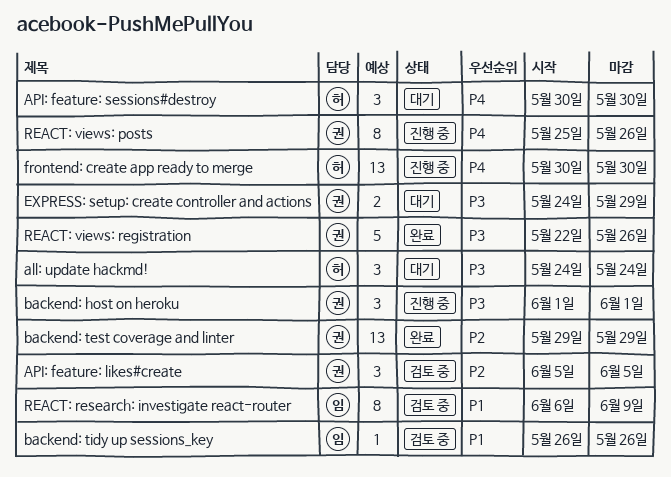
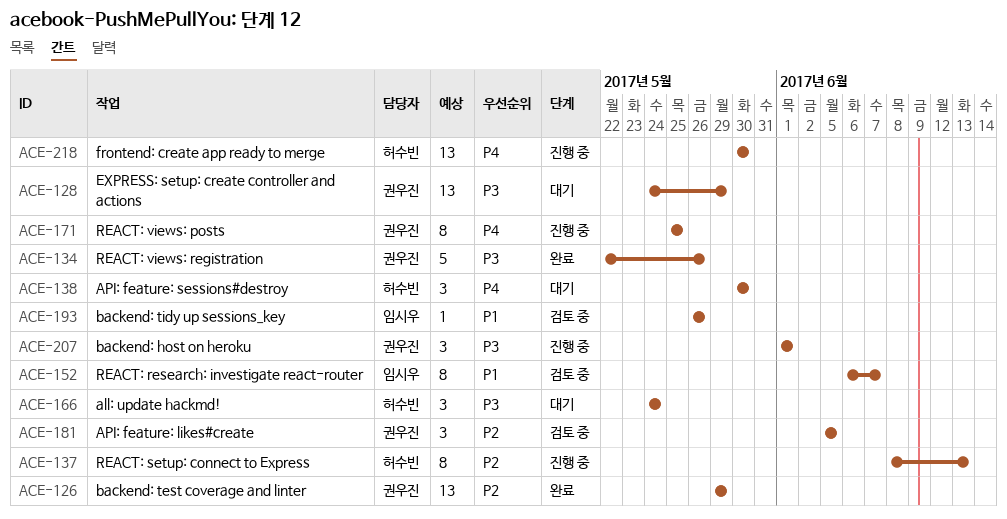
EXPRESS: setup: create controller and actions, estimate: 2 -> 13
REACT: research: investigate react-router, due: Jun 9 -> Jun 7
REACT: setup: connect to Express: none -> present
REACT: views: posts, due: May 26 -> May 25

